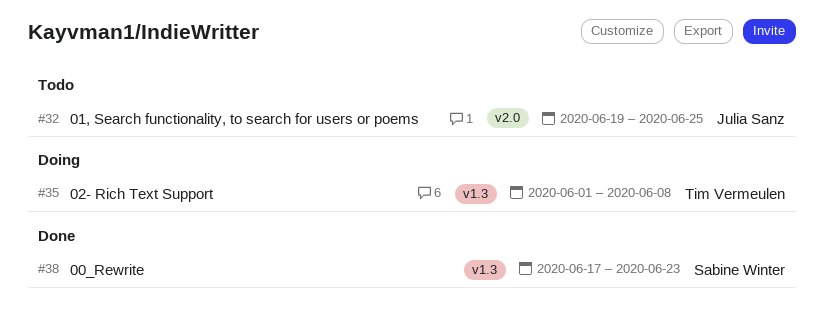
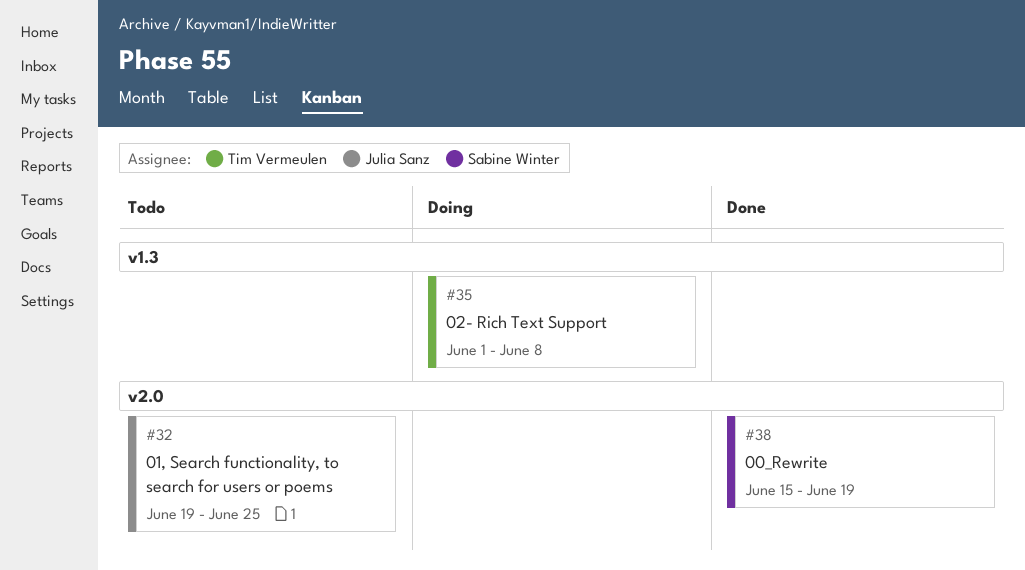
#38, label: v1.3 -> v2.0
#38, start: Jun 17 -> Jun 15
#38, due: Jun 23 -> Jun 19

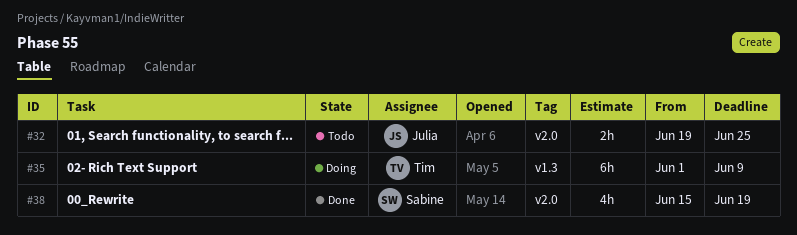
#35, due: Jun 8 -> Jun 9

